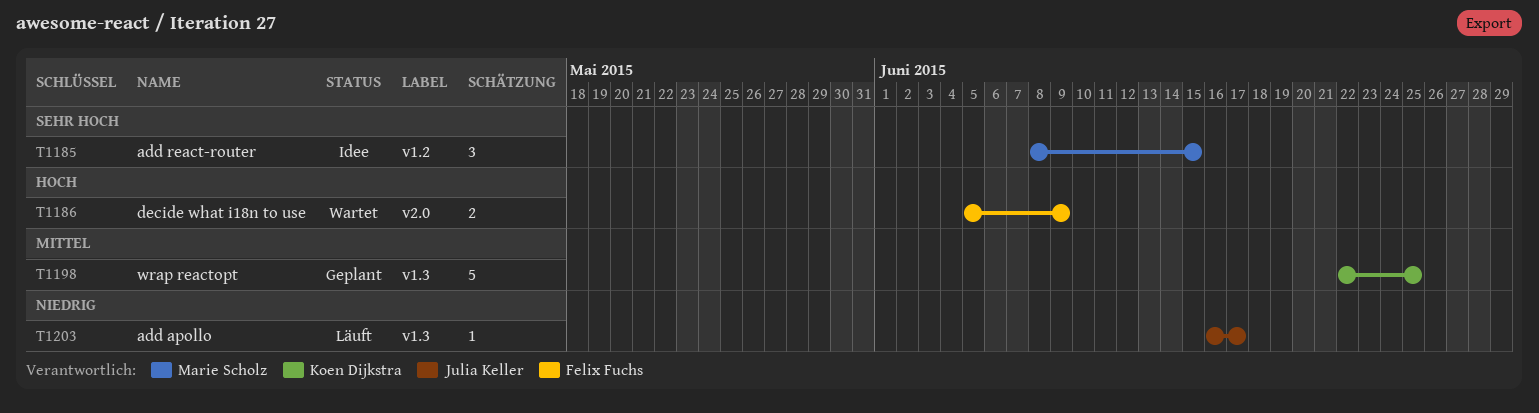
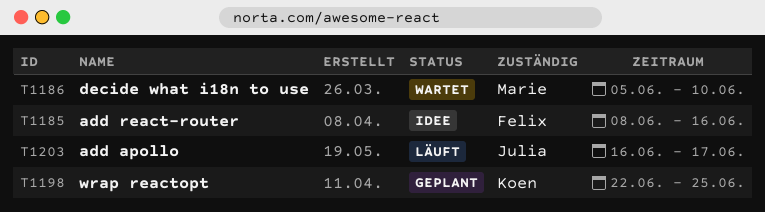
T1185, owner: Marie Scholz -> Felix Fuchs
T1185, due: Jun 15 -> Jun 16
T1186, owner: Felix Fuchs -> Marie Scholz
T1186, due: Jun 9 -> Jun 10

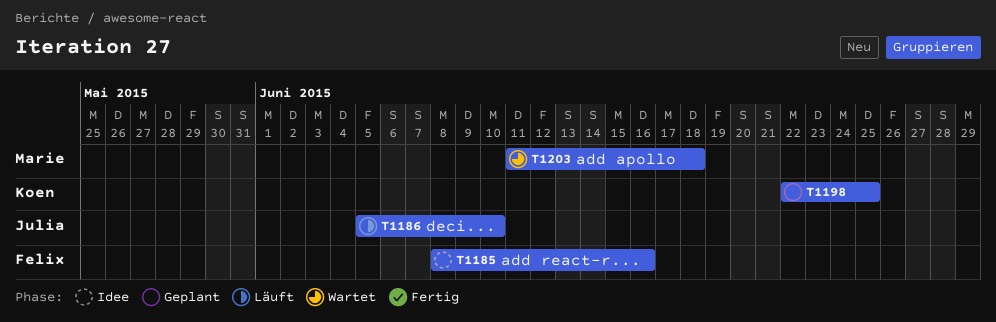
T1186, status: Wartet -> Läuft
T1186, owner: Marie -> Julia
T1203, status: Läuft -> Wartet
T1203, owner: Julia -> Marie
T1203, start: Jun 16 -> Jun 11
T1203, due: Jun 17 -> Jun 18

